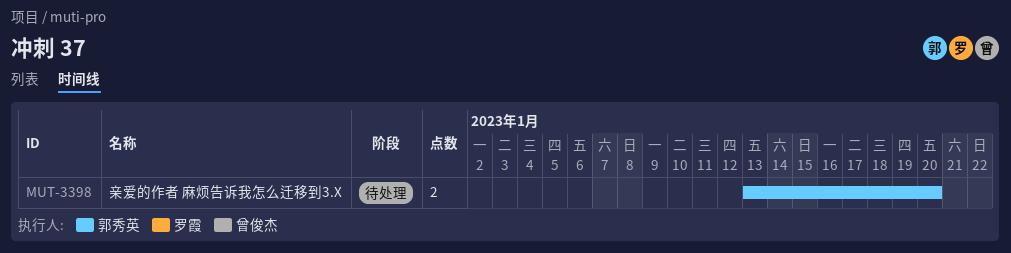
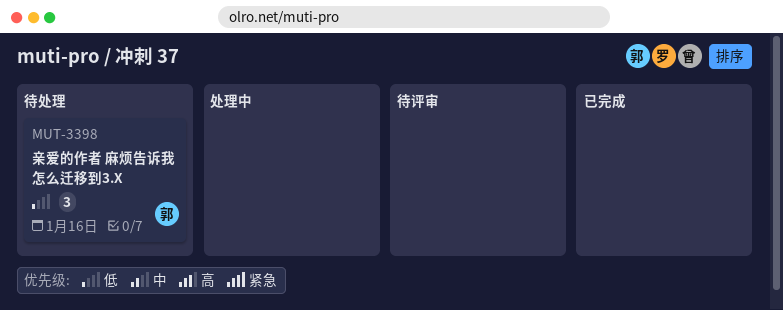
MUT-3398, estimate: 2 -> 3
MUT-3398, due: Jan 20 -> Jan 16

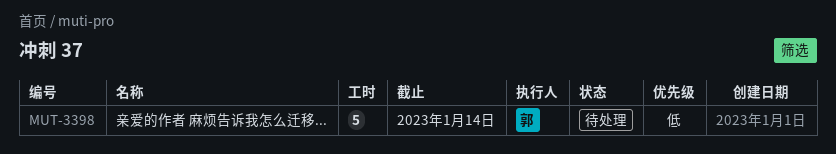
MUT-3398, estimate: 3 -> 5
MUT-3398, due: Jan 16 -> Jan 14

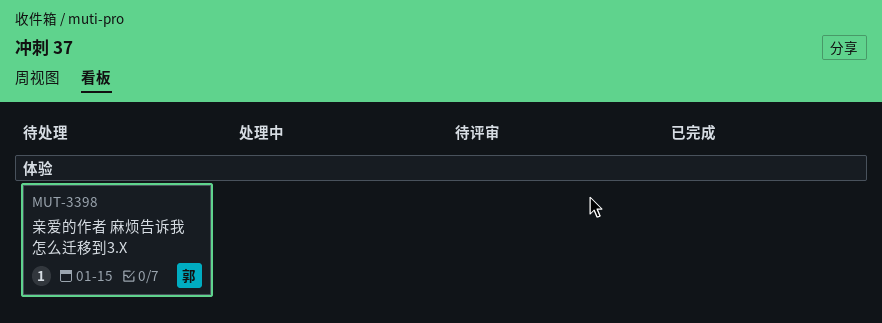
MUT-3398, estimate: 5 -> 1
MUT-3398, due: Jan 14 -> Jan 15

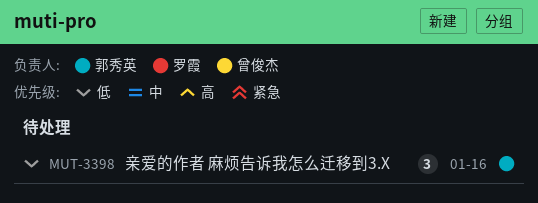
MUT-3398, estimate: 1 -> 3
MUT-3398, due: Jan 15 -> Jan 16

